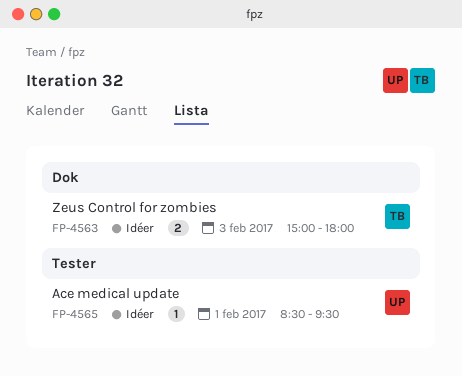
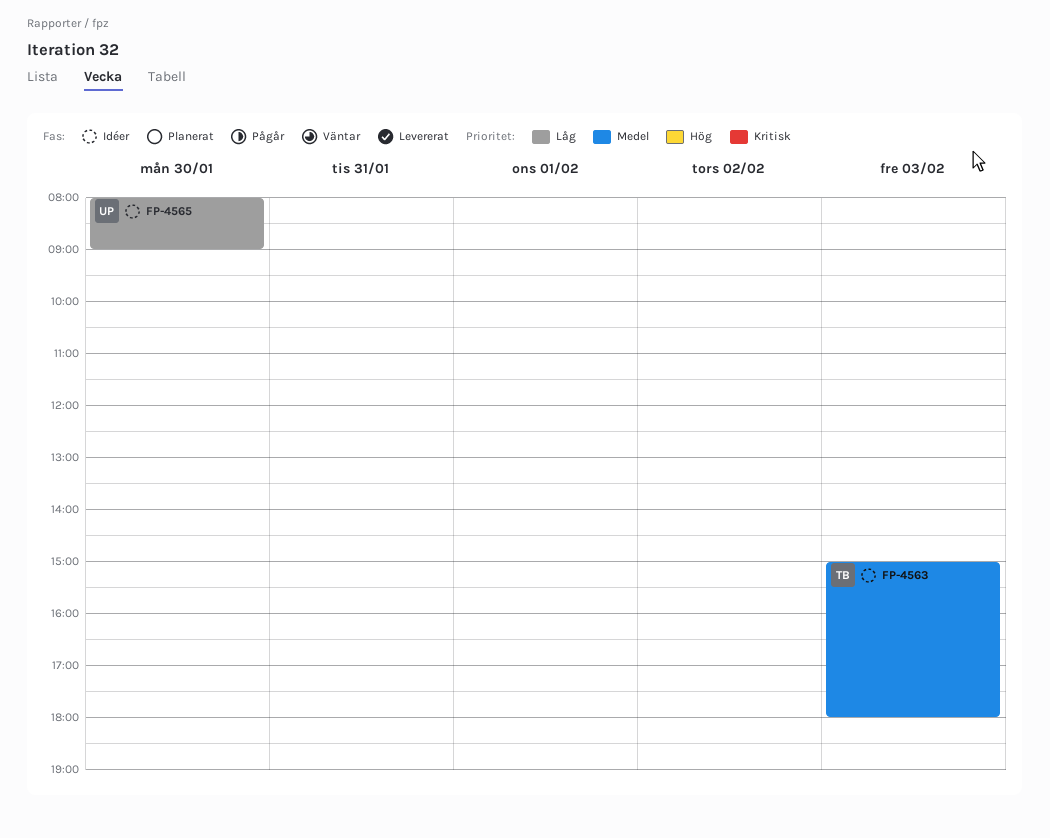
FP-4565, day: Feb 1 -> Jan 30
FP-4565, begins: 08:30 -> 08:00
FP-4565, ends: 09:30 -> 09:00

